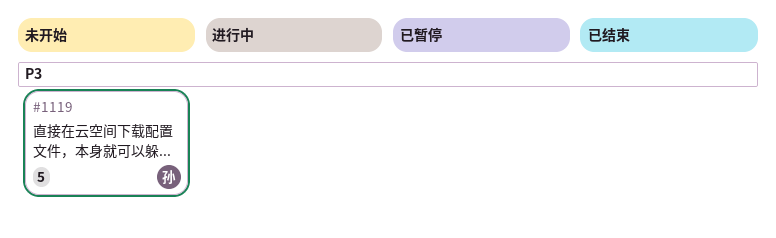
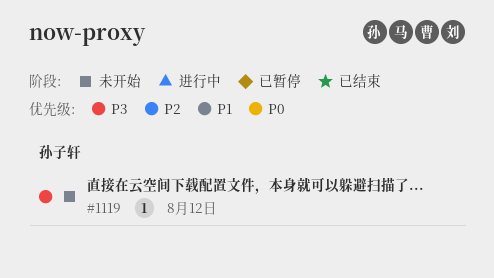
#1119, estimate: 5 -> 1

